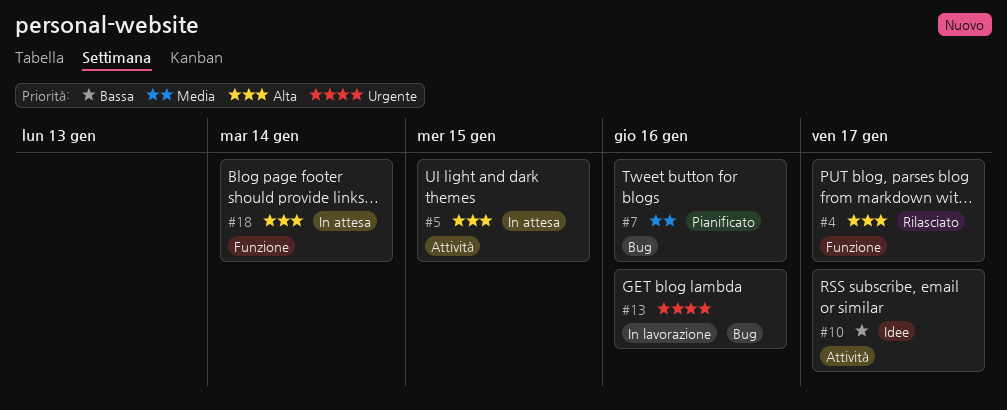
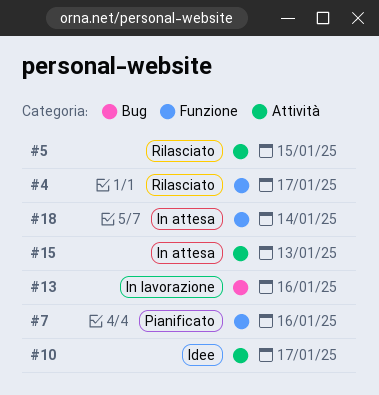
#5, status: In attesa -> Rilasciato
#7, label: Bug -> Funzione
#15: none -> present

